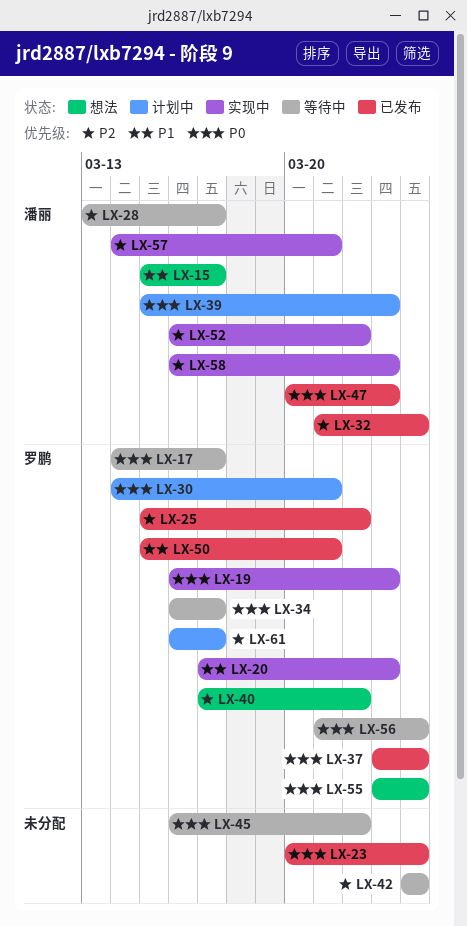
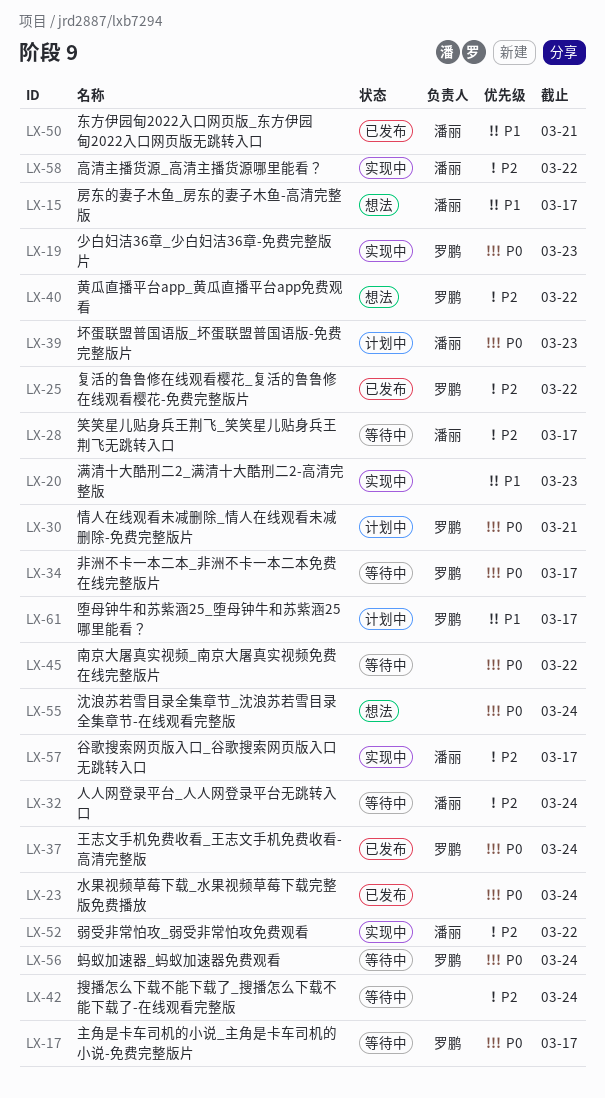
LX-20, owner: 罗鹏 -> none
LX-32, status: 已发布 -> 等待中
LX-47: present -> none
LX-50, owner: 罗鹏 -> 潘丽
LX-55, owner: 罗鹏 -> none
LX-57, due: Mar 21 -> Mar 17
LX-58, due: Mar 23 -> Mar 22
LX-61, priority: P2 -> P1

